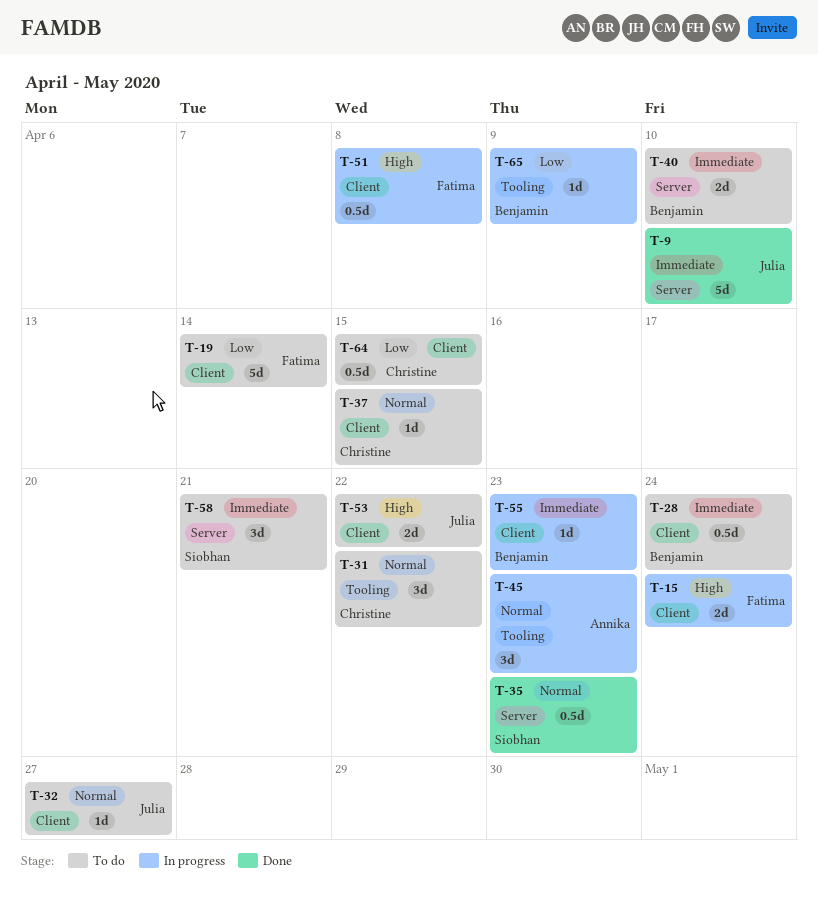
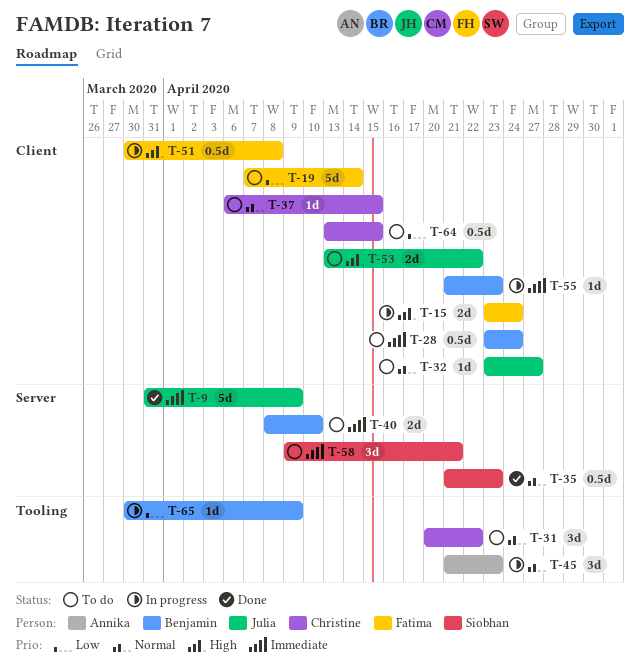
T-9, due: Apr 10 -> Apr 9

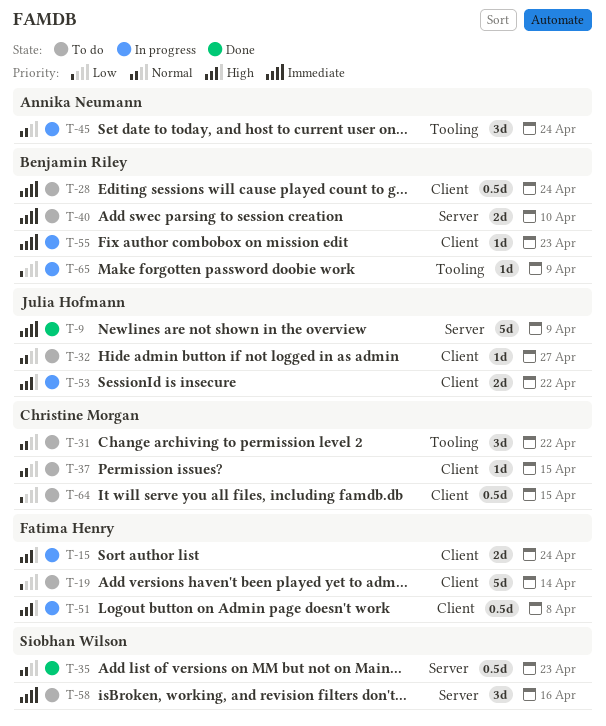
T-45, due: Apr 23 -> Apr 24
T-53, status: To do -> In progress
T-58, due: Apr 21 -> Apr 16

